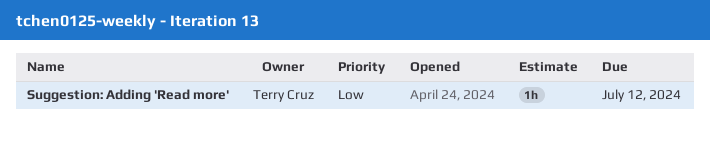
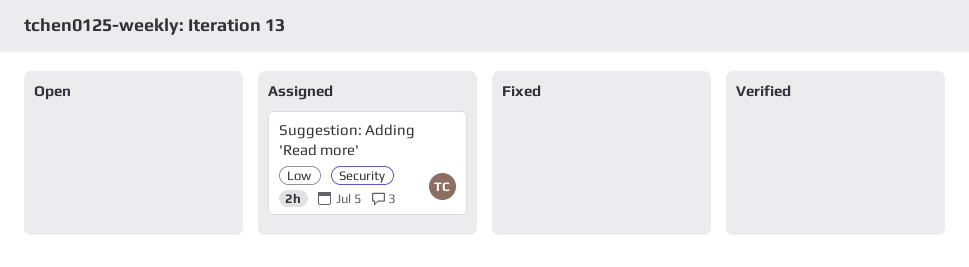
Suggestion: Adding 'Read more', estimate: 1h -> 2h
Suggestion: Adding 'Read more', due: Jul 12 -> Jul 5

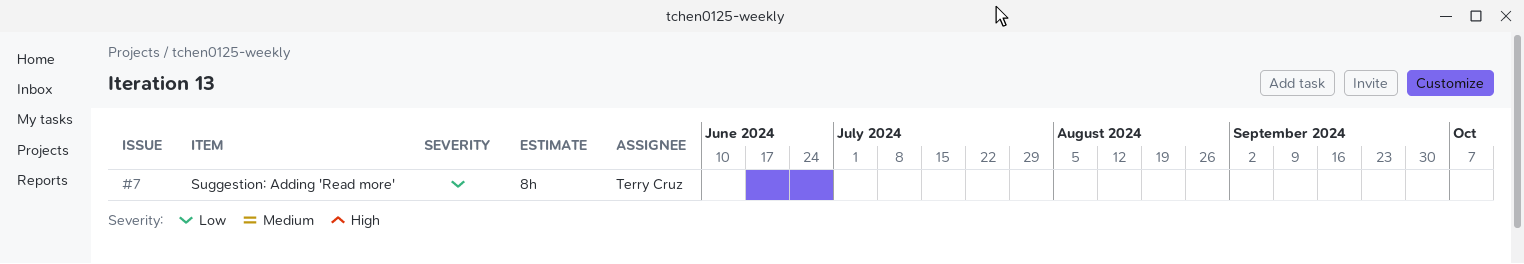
Suggestion: Adding 'Read more', estimate: 2h -> 8h
Suggestion: Adding 'Read more', due: Jul 5 -> Jun 28

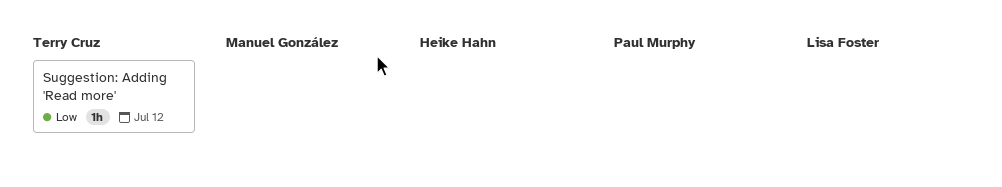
Suggestion: Adding 'Read more', estimate: 8h -> 1h
Suggestion: Adding 'Read more', due: Jun 28 -> Jul 12

